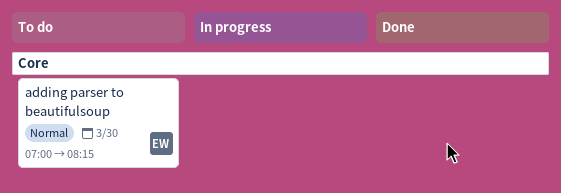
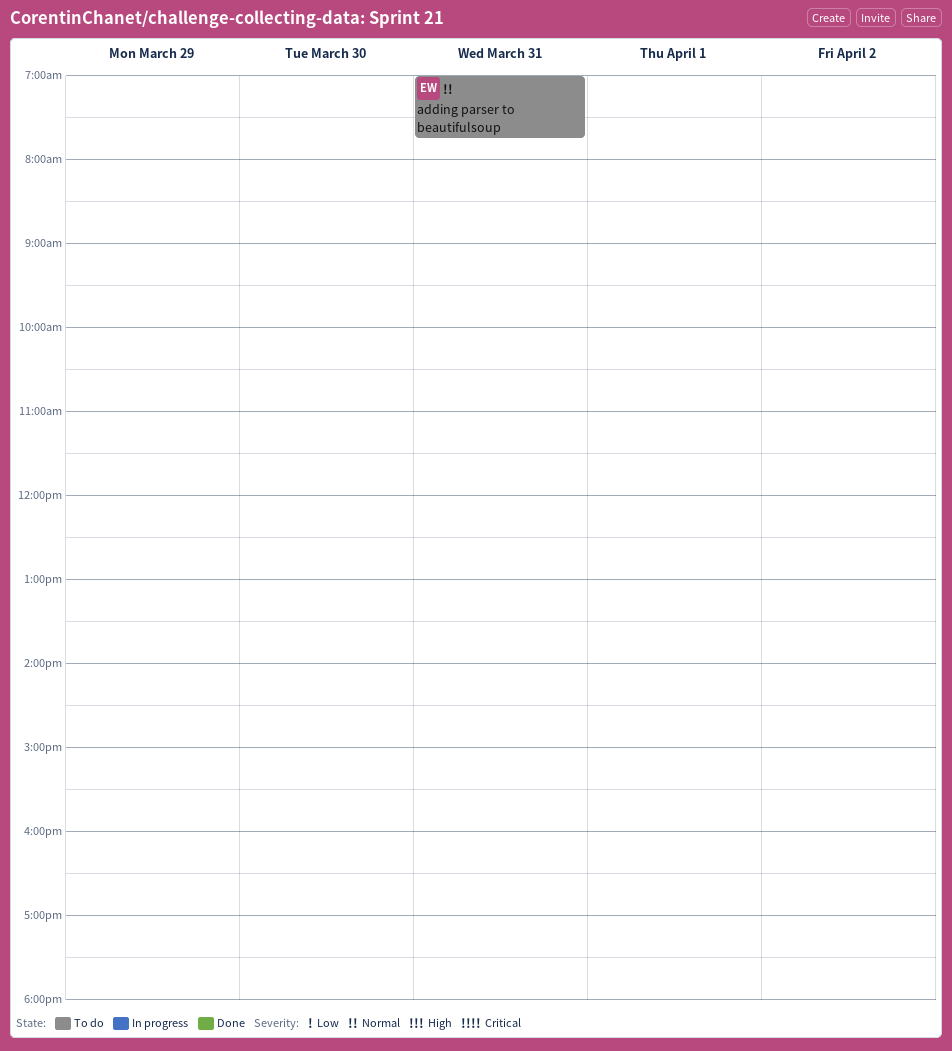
adding parser to beautifulsoup, day: Mar 30 -> Mar 31
adding parser to beautifulsoup, ends: 08:15 -> 07:45

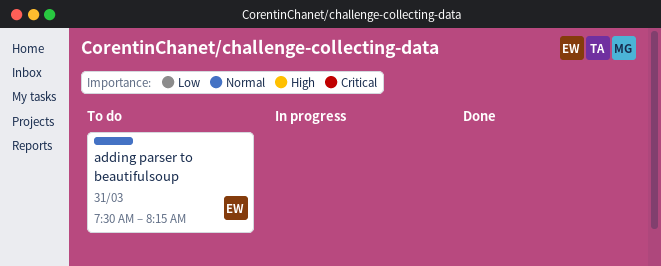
adding parser to beautifulsoup, begins: 07:00 -> 07:30
adding parser to beautifulsoup, ends: 07:45 -> 08:15

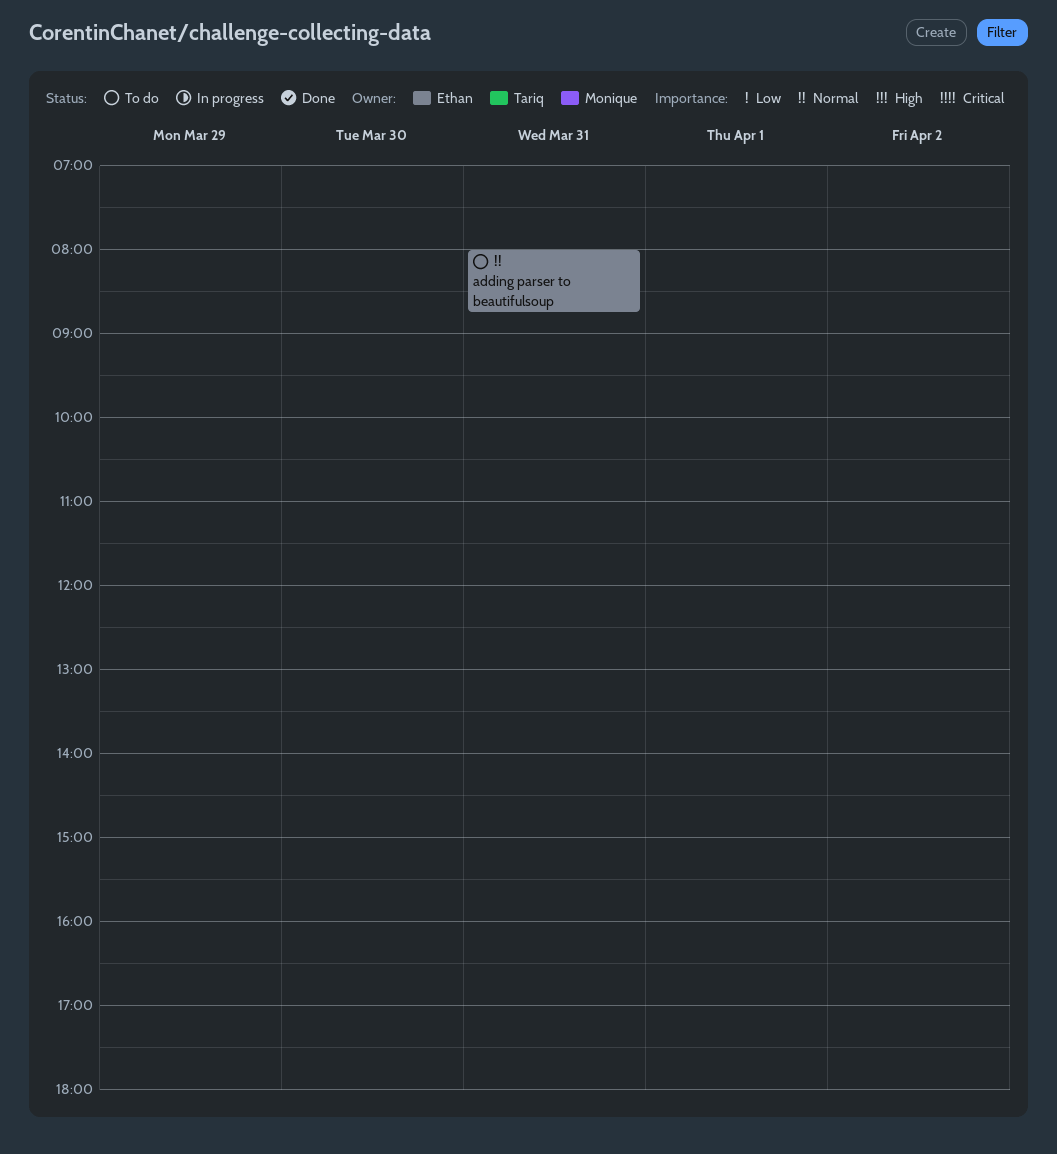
adding parser to beautifulsoup, begins: 07:30 -> 08:00
adding parser to beautifulsoup, ends: 08:15 -> 08:45

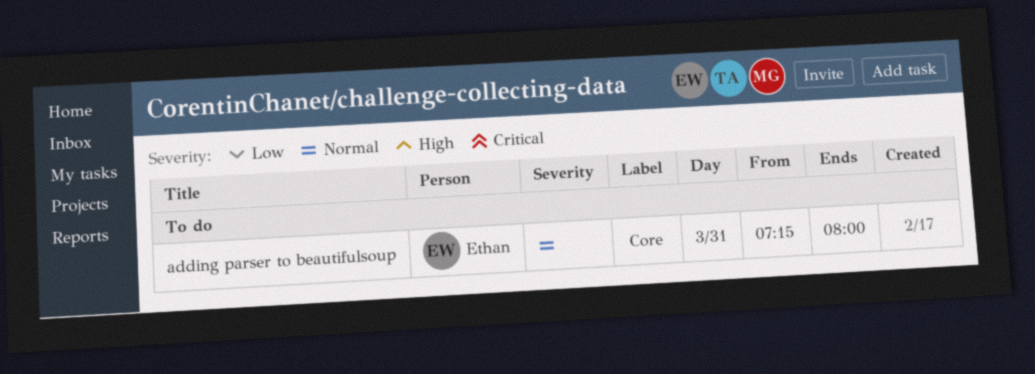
adding parser to beautifulsoup, begins: 08:00 -> 07:15
adding parser to beautifulsoup, ends: 08:45 -> 08:00

